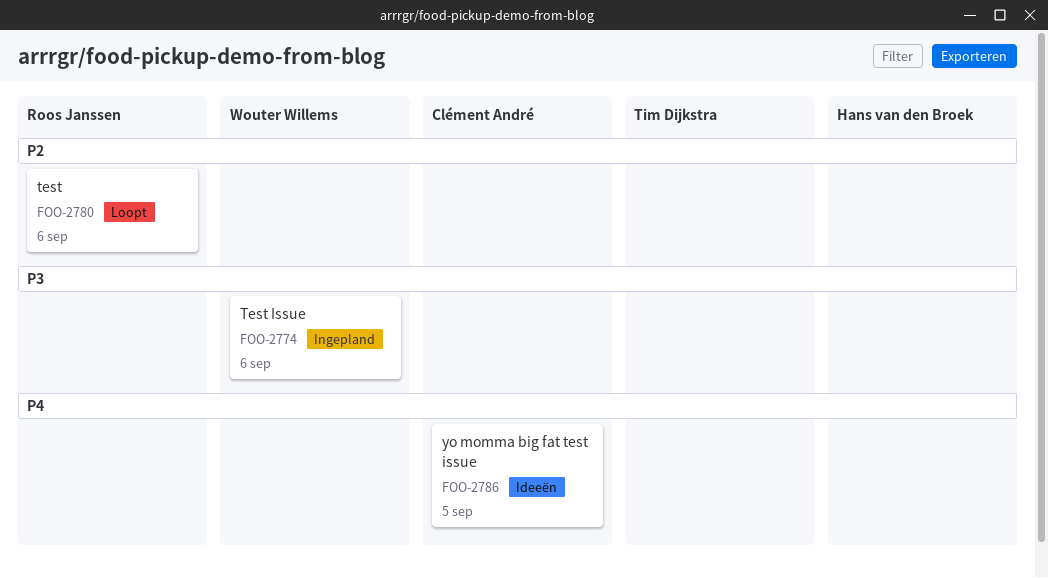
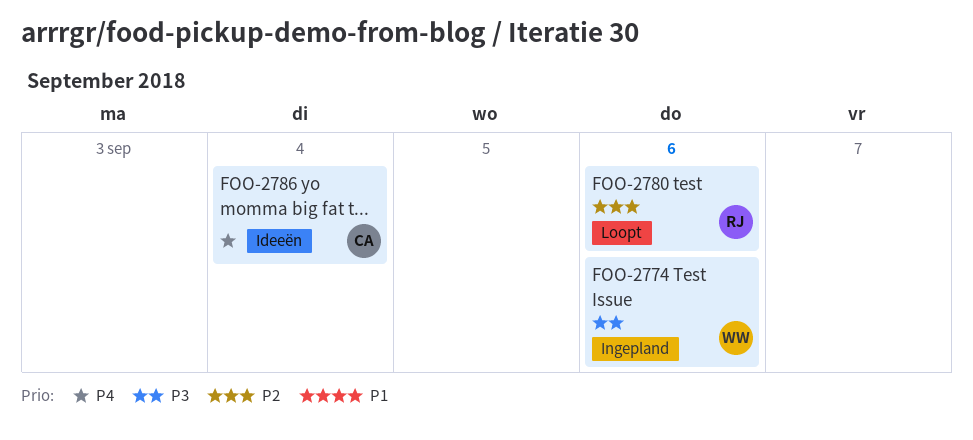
FOO-2786, due: Sep 5 -> Sep 4

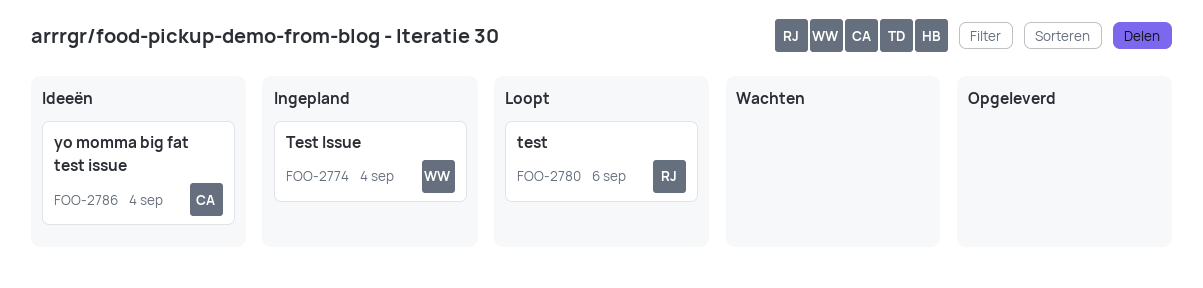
FOO-2774, due: Sep 6 -> Sep 4

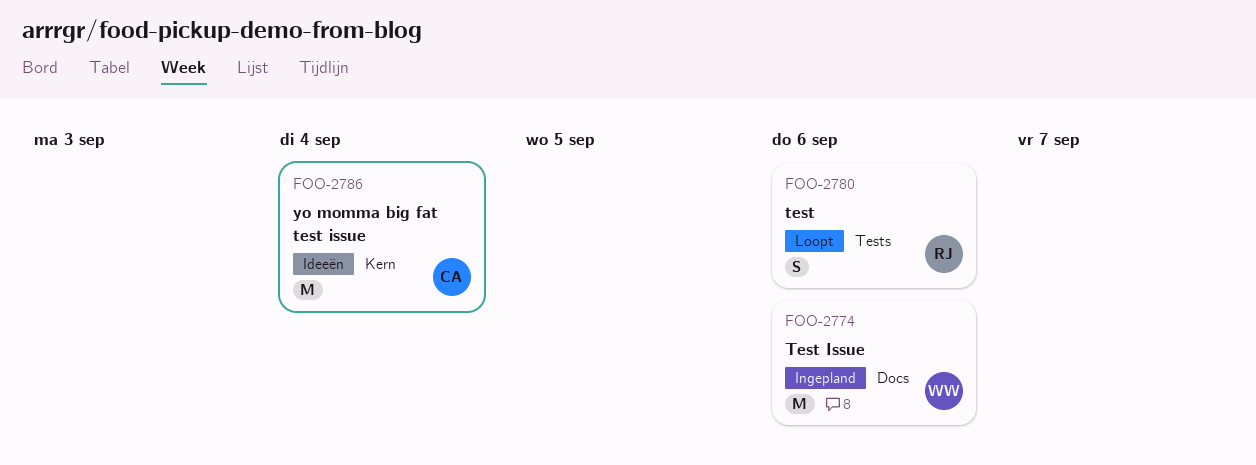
FOO-2774, due: Sep 4 -> Sep 6

